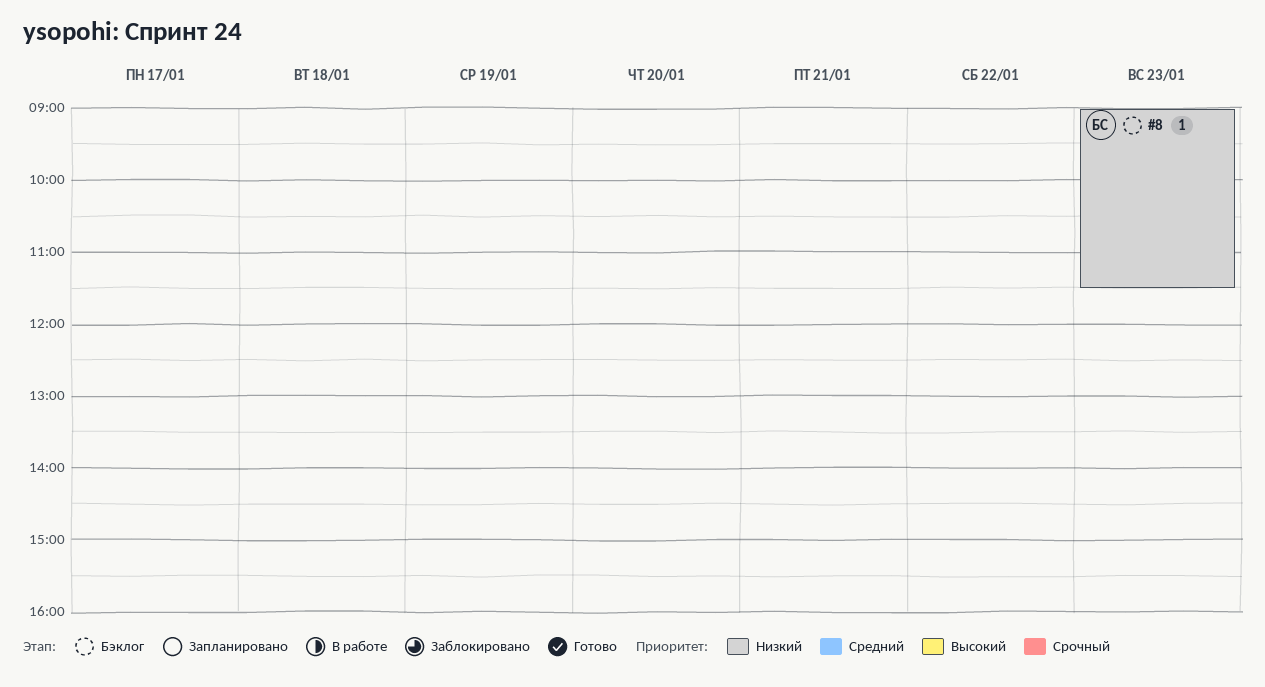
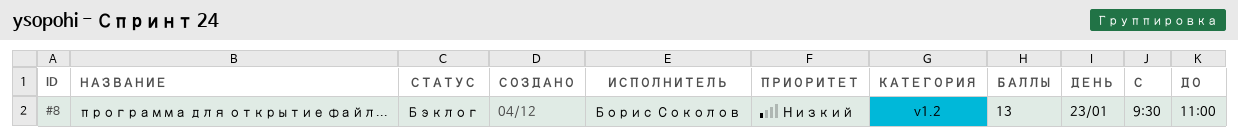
#8, estimate: 1 -> 13
#8, begins: 09:00 -> 09:30
#8, ends: 11:30 -> 11:00

